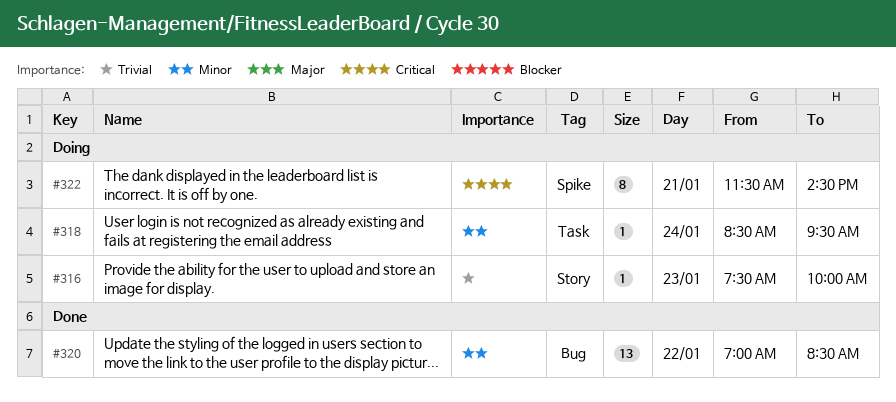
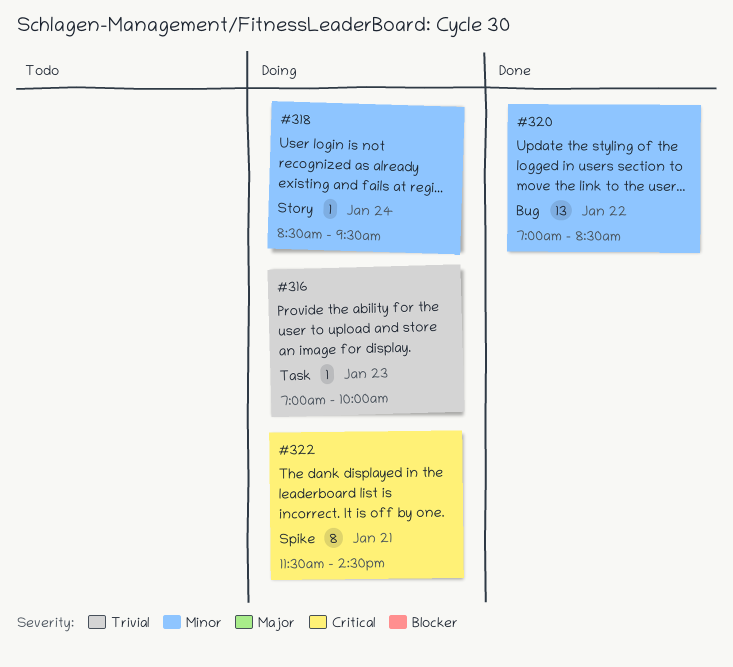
#316, label: Story -> Task
#316, begins: 07:30 -> 07:00
#318, label: Task -> Story

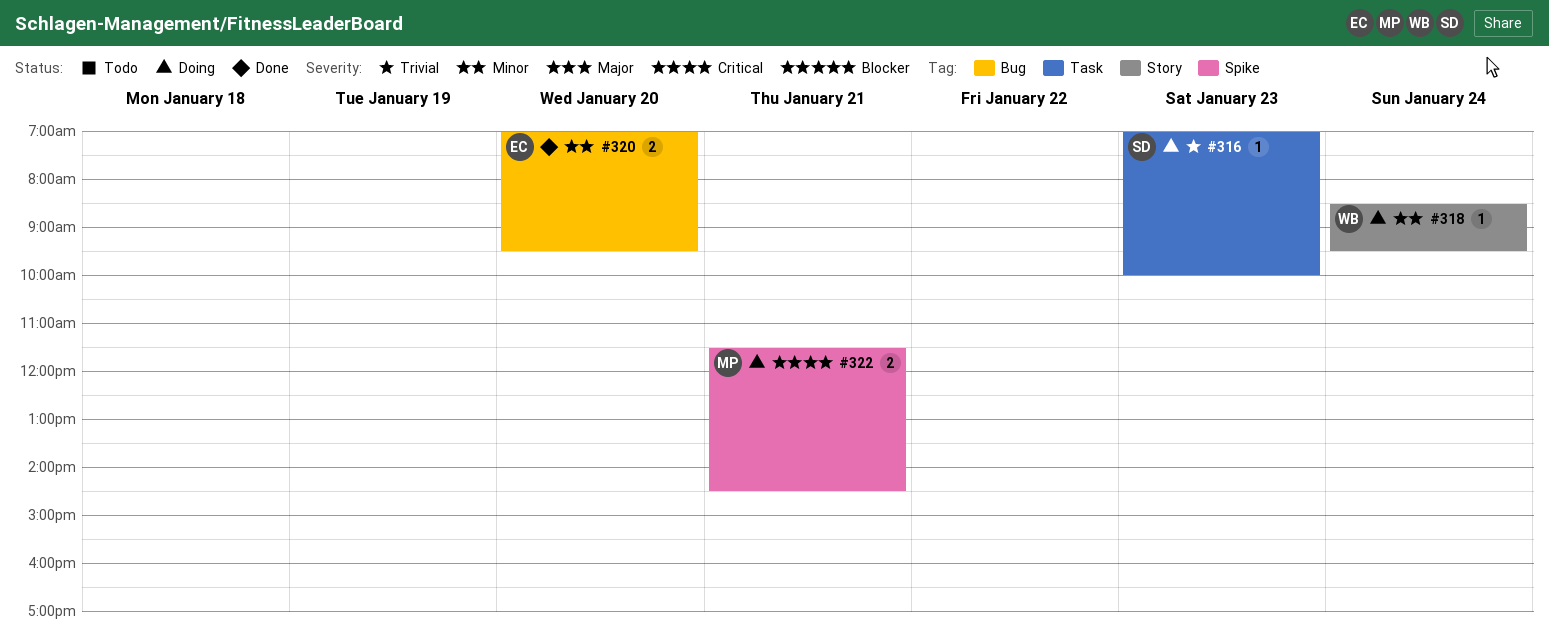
#320, estimate: 13 -> 2
#320, day: Jan 22 -> Jan 20
#320, ends: 08:30 -> 09:30
#322, estimate: 8 -> 2

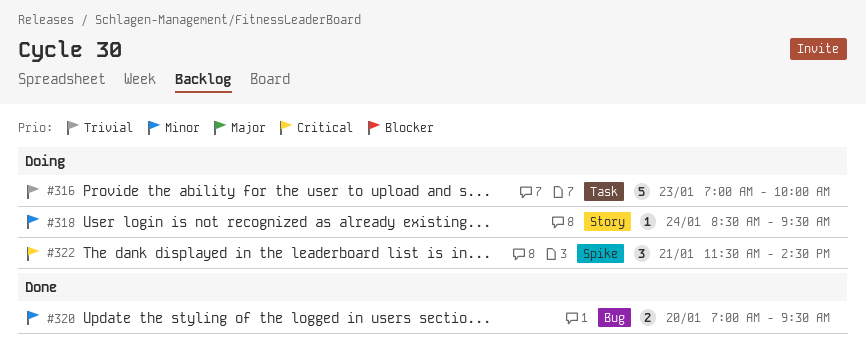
#316, estimate: 1 -> 5
#322, estimate: 2 -> 3

